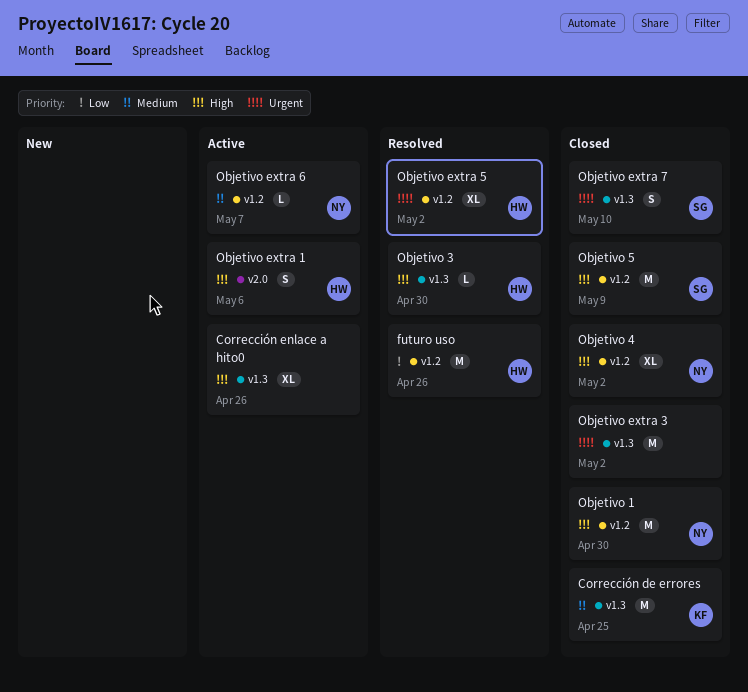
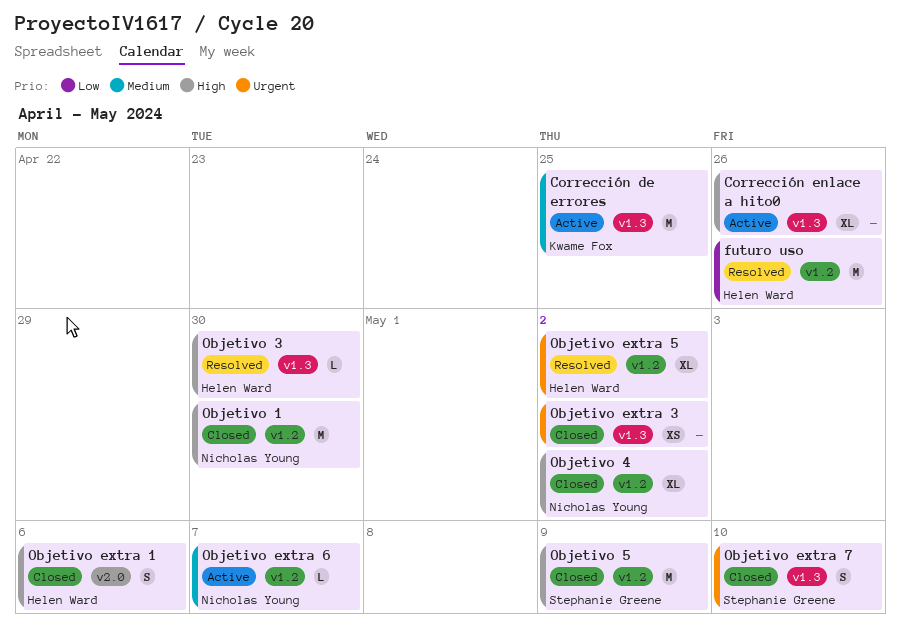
Corrección de errores, status: Closed -> Active
Objetivo extra 1, status: Active -> Closed
Objetivo extra 3, estimate: M -> XS

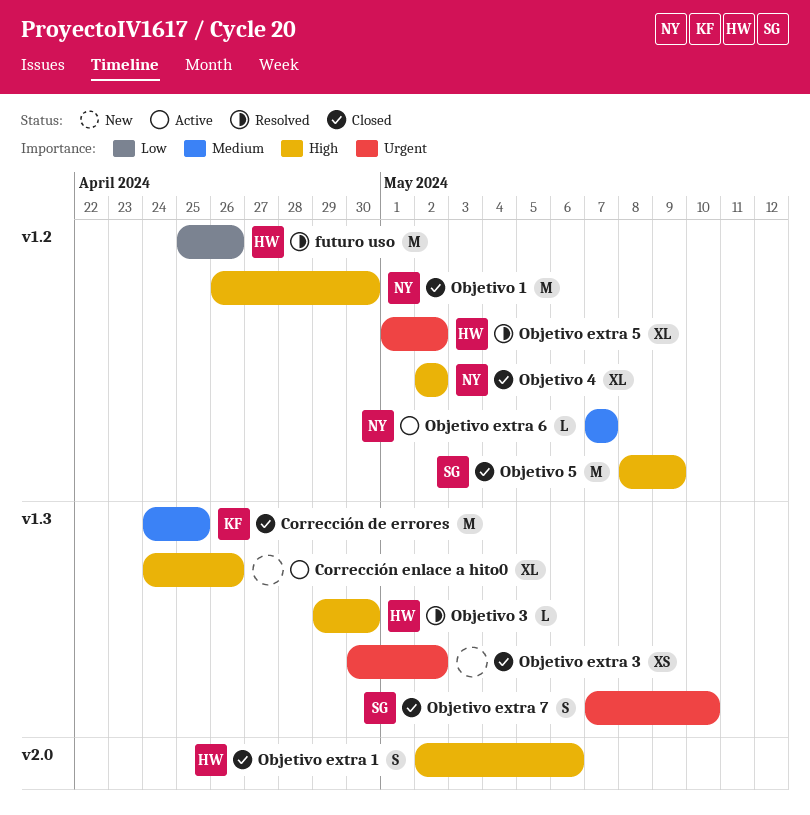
Corrección de errores, status: Active -> Closed

